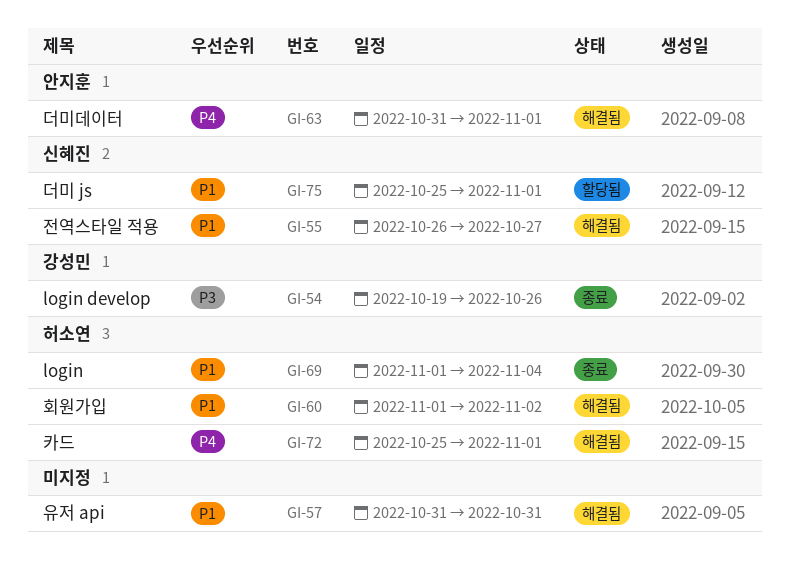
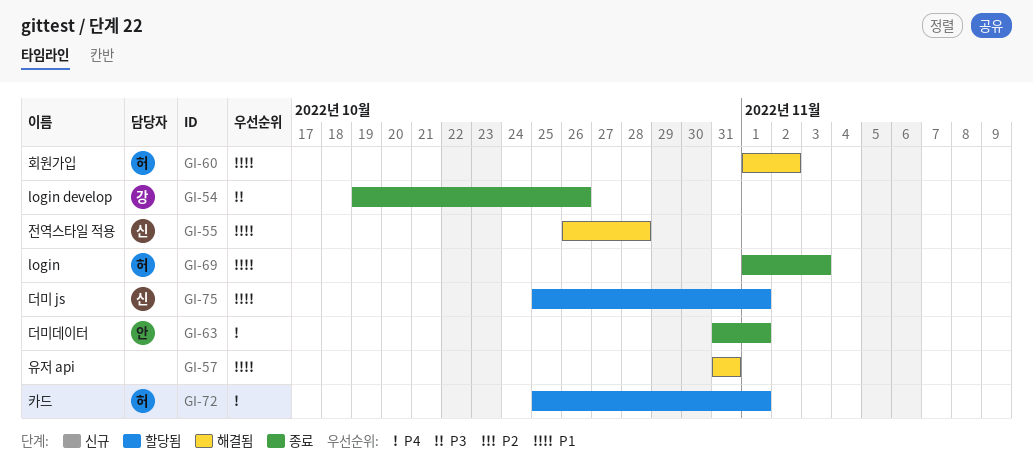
GI-55, due: Oct 27 -> Oct 28
GI-63, status: 해결됨 -> 종료
GI-69, due: Nov 4 -> Nov 3
GI-72, status: 해결됨 -> 할당됨

